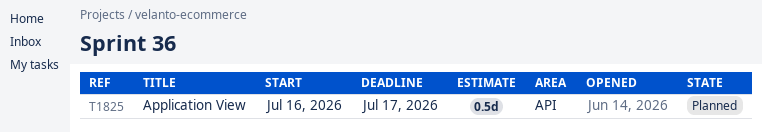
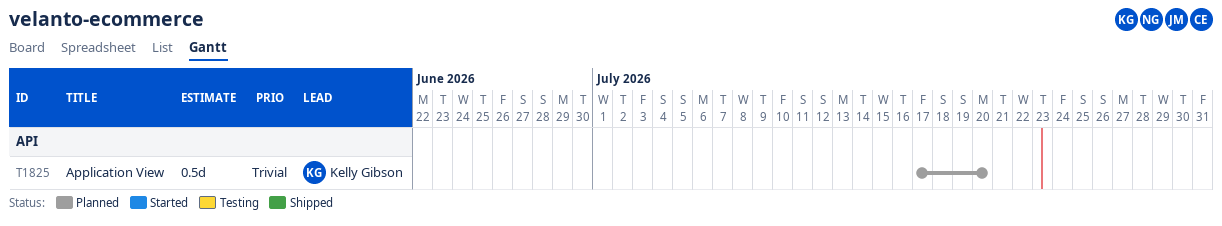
T1825, start: Jul 16 -> Jul 17
T1825, due: Jul 17 -> Jul 20

